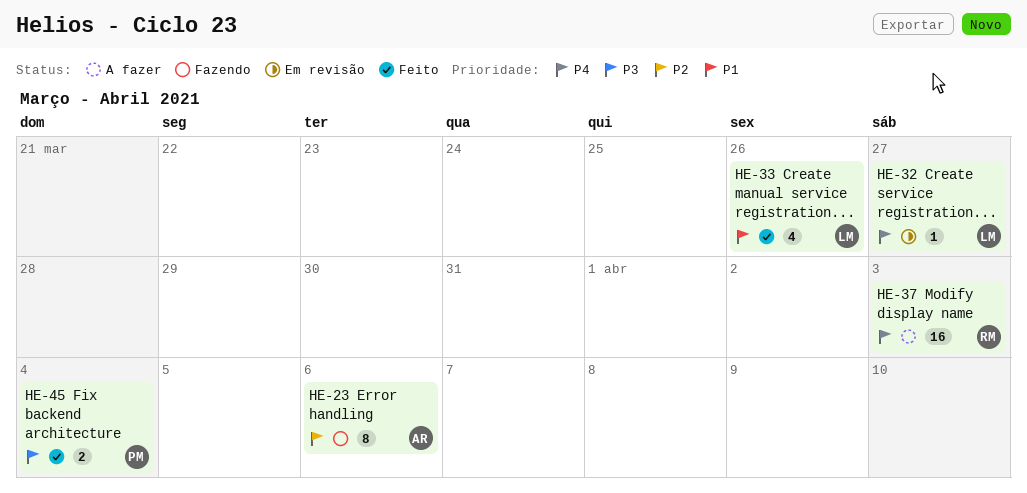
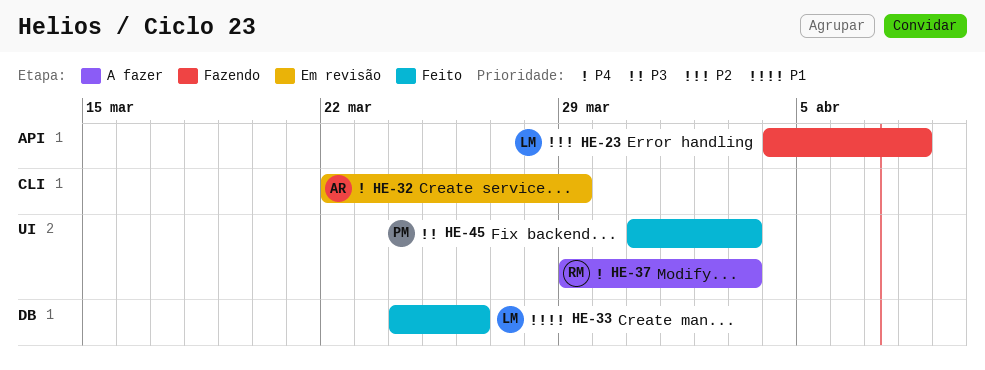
HE-23, owner: AR -> LM
HE-23, due: Apr 6 -> Apr 8
HE-32, owner: LM -> AR
HE-32, due: Mar 27 -> Mar 29
HE-45, due: Apr 4 -> Apr 3

